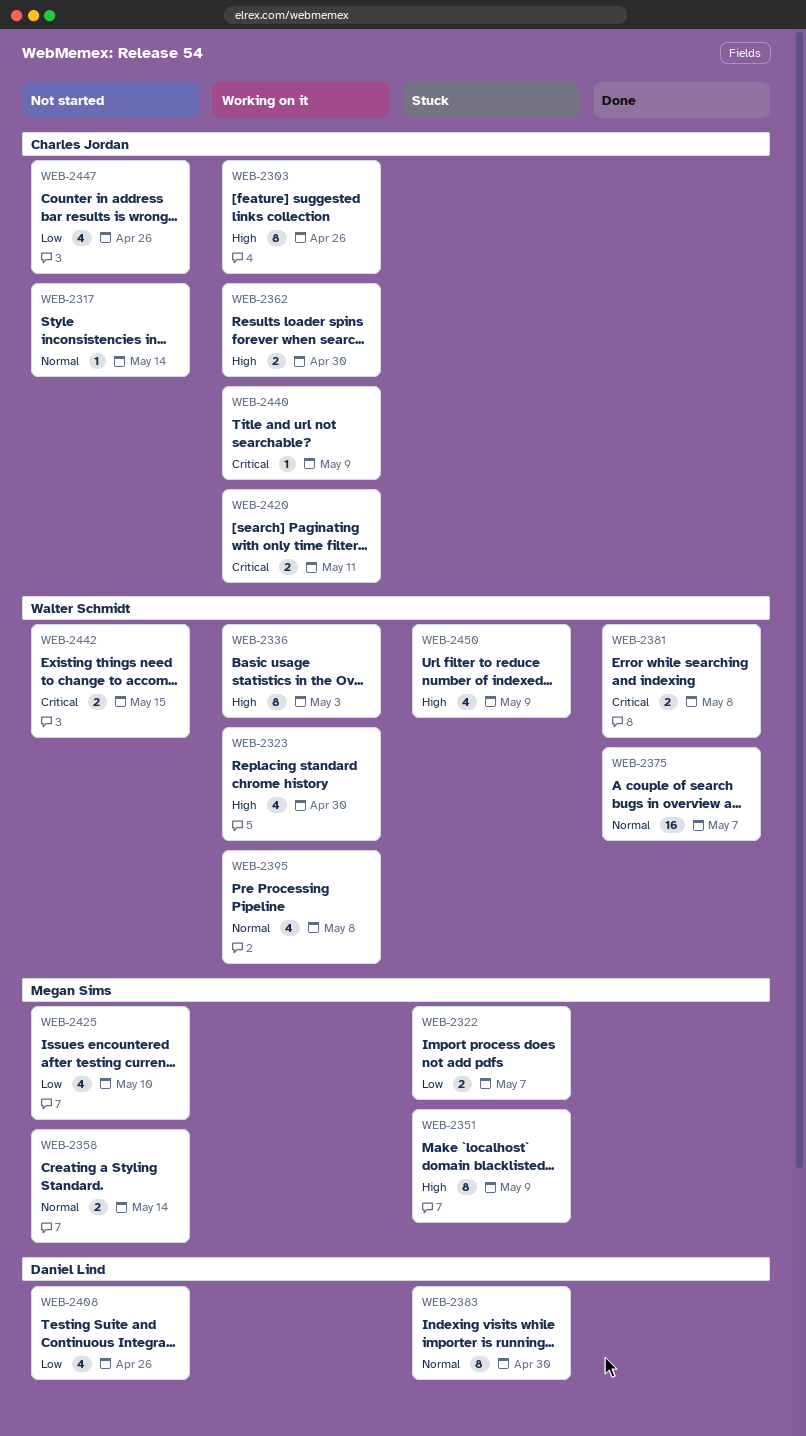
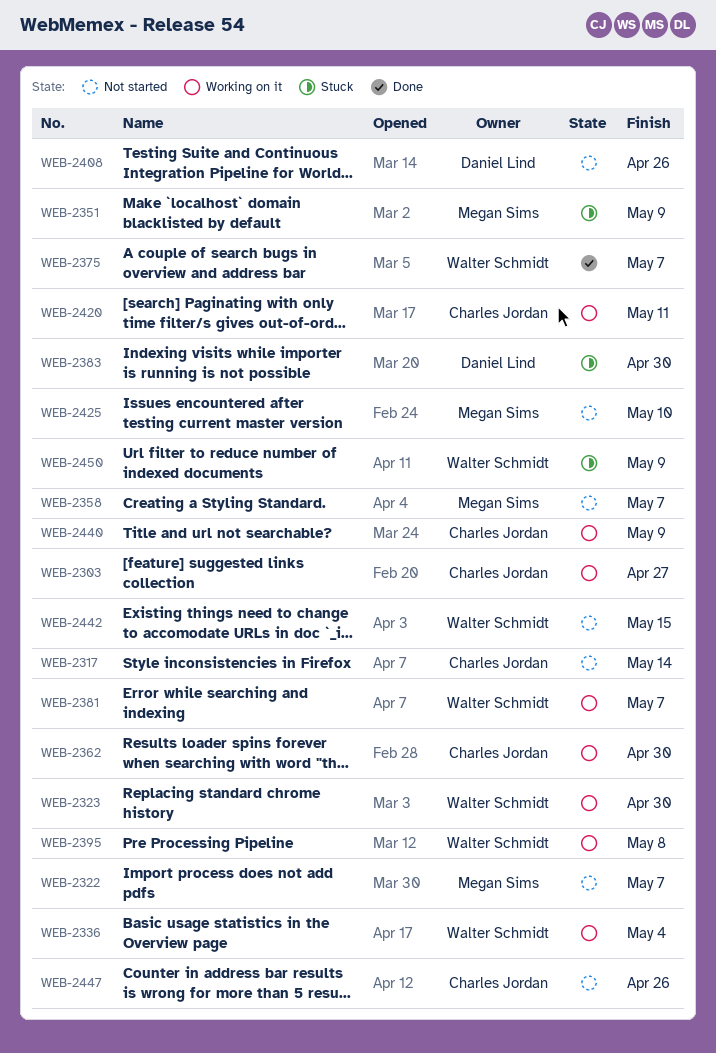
WEB-2303, due: Apr 26 -> Apr 27
WEB-2322, status: Stuck -> Not started
WEB-2336, due: May 3 -> May 4
WEB-2358, due: May 14 -> May 7
WEB-2381, status: Done -> Working on it
WEB-2381, due: May 8 -> May 7

